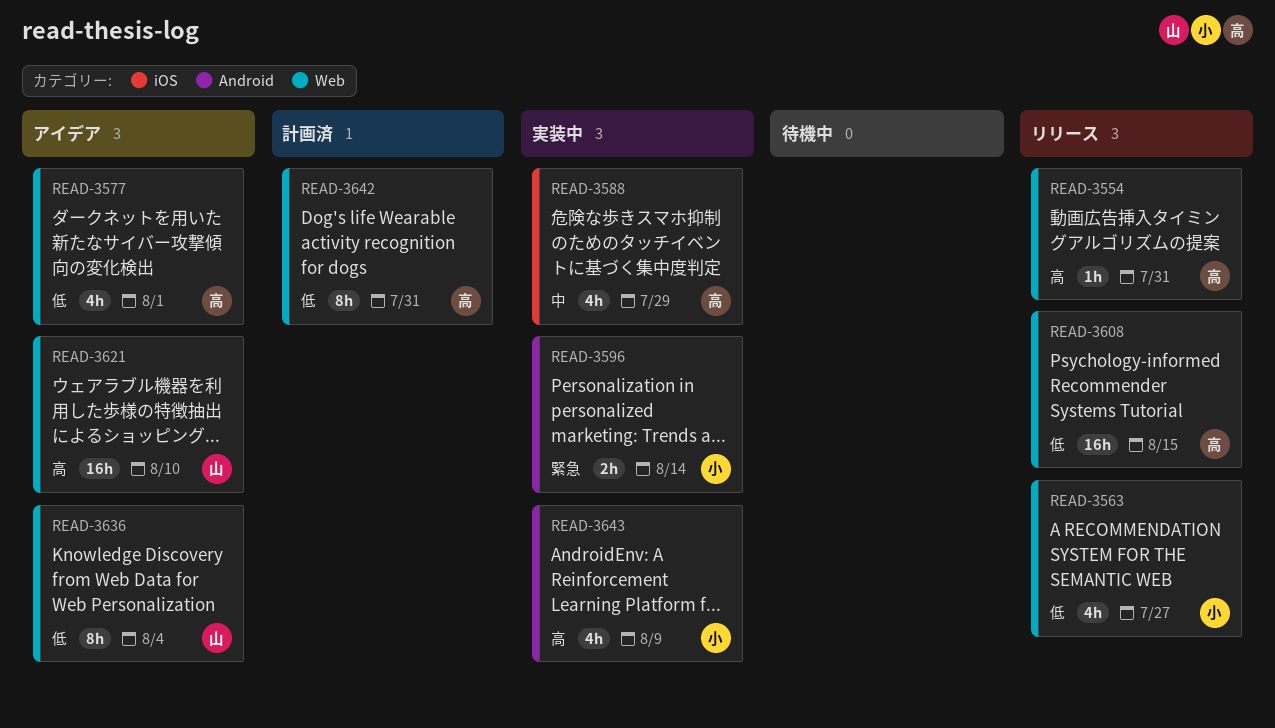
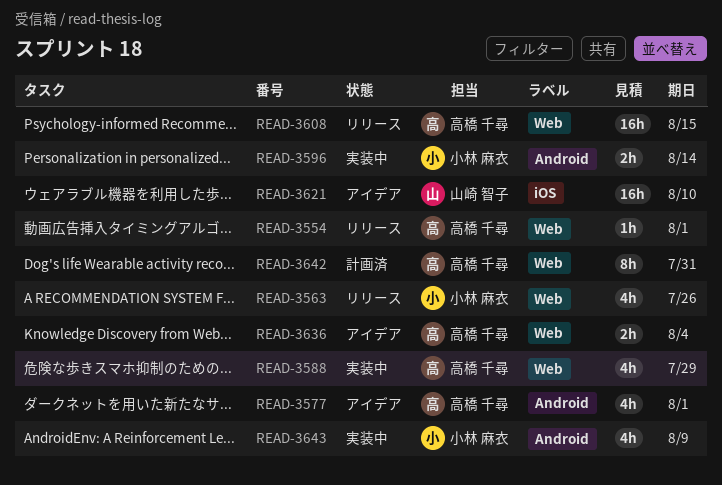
READ-3554, due: Jul 31 -> Aug 1
READ-3563, due: Jul 27 -> Jul 26
READ-3577, label: Web -> Android
READ-3588, label: iOS -> Web
READ-3621, label: Web -> iOS
READ-3636, owner: 山崎 智子 -> 高橋 千尋
READ-3636, estimate: 8h -> 2h

